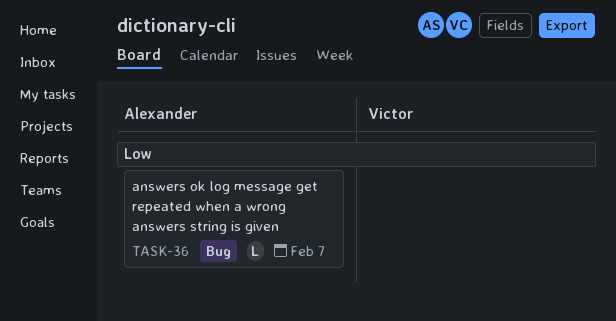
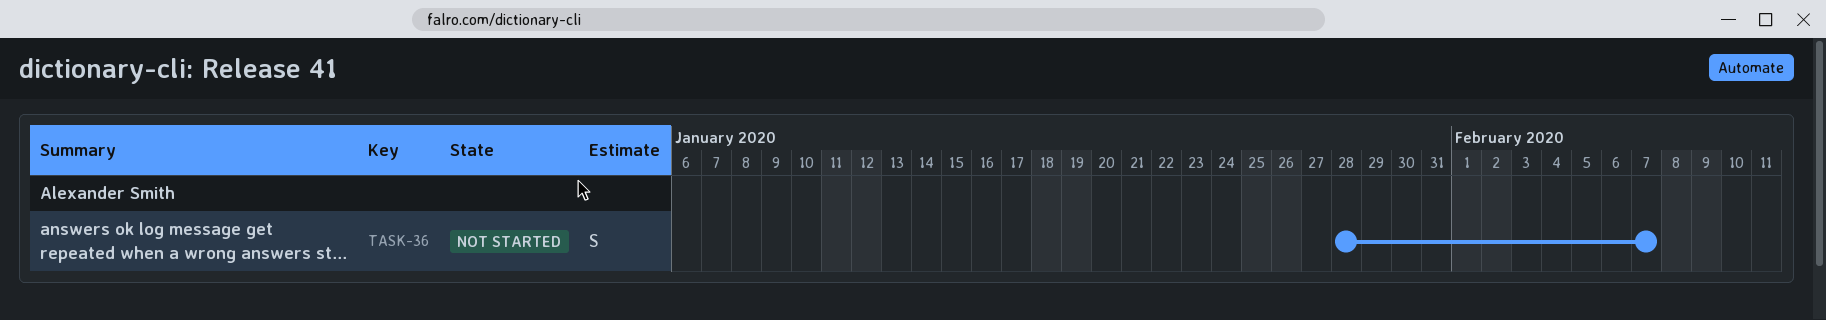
TASK-36, estimate: L -> S

